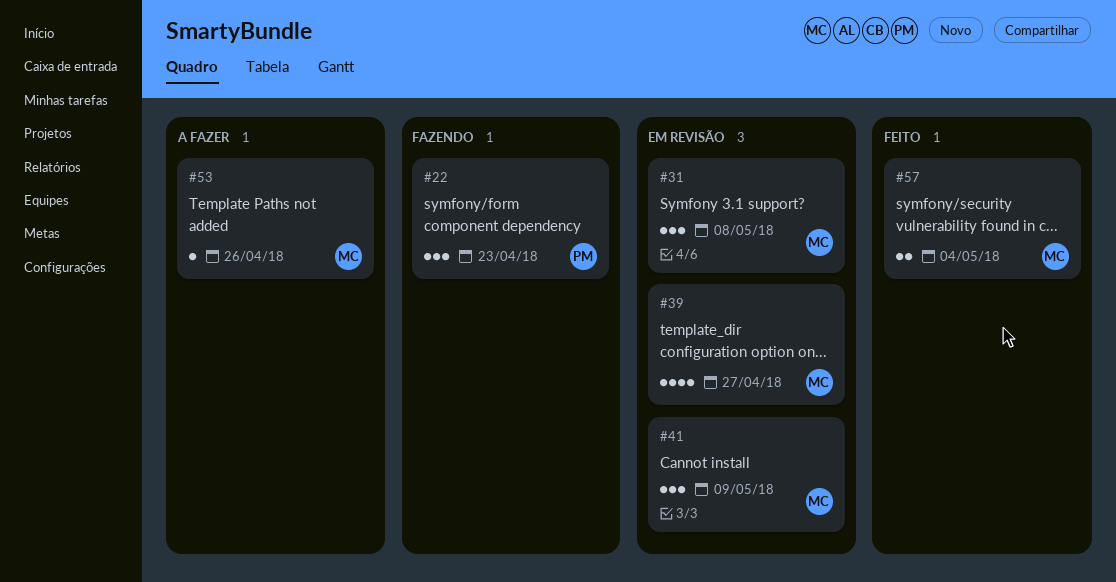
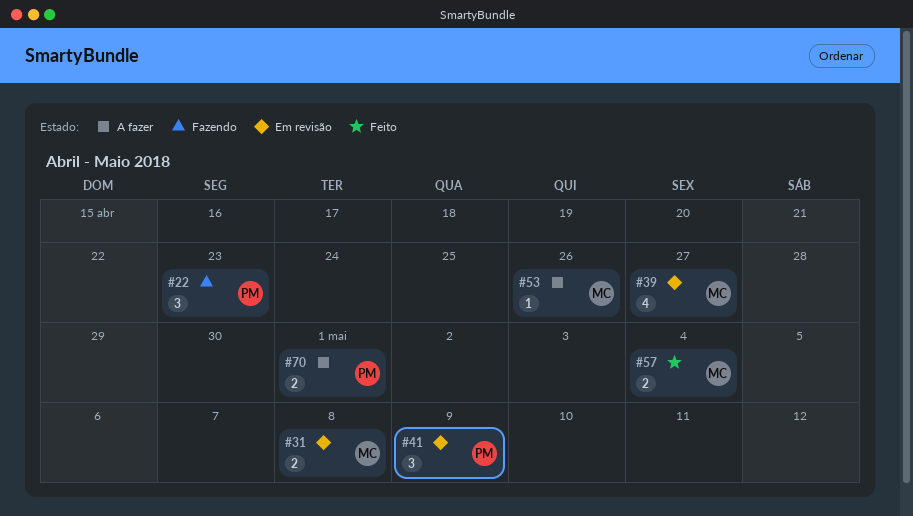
#31, estimate: 3 -> 2
#41, owner: MC -> PM
#70: none -> present

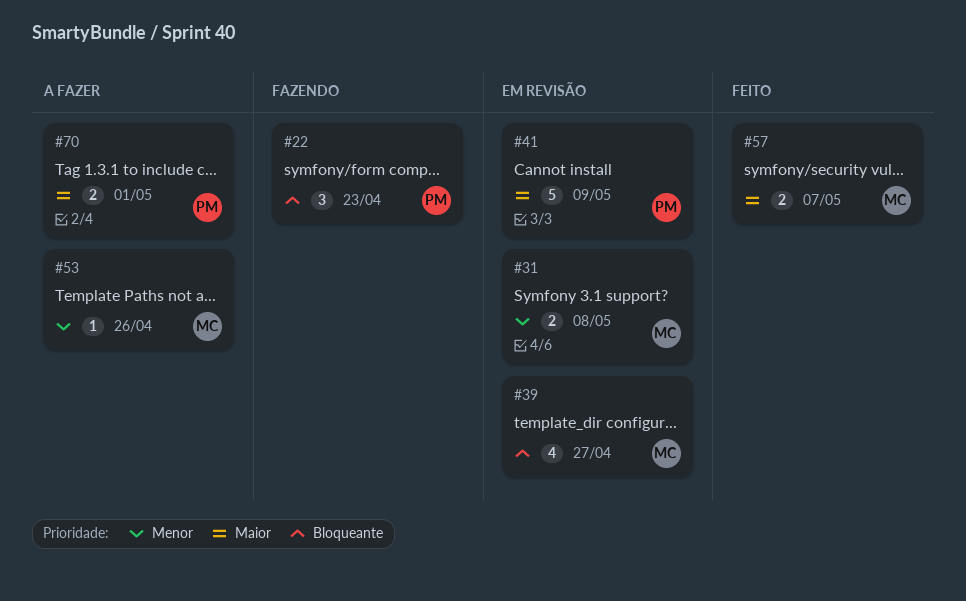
#41, estimate: 3 -> 5
#57, due: May 4 -> May 7

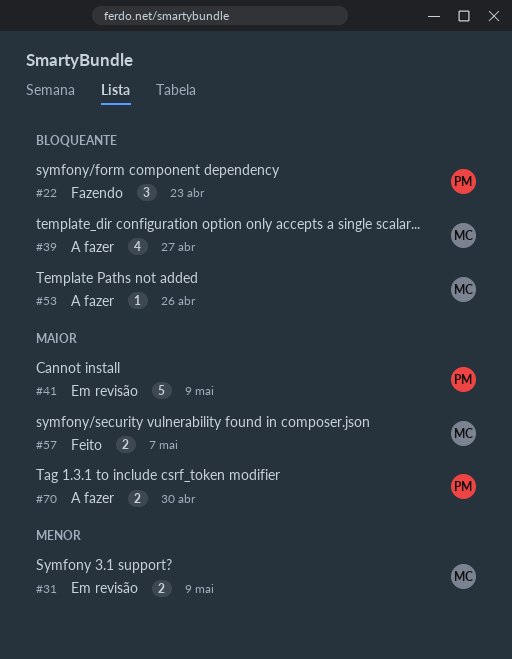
#31, due: May 8 -> May 9
#39, status: Em revisão -> A fazer
#53, priority: Menor -> Bloqueante
#70, due: May 1 -> Apr 30

